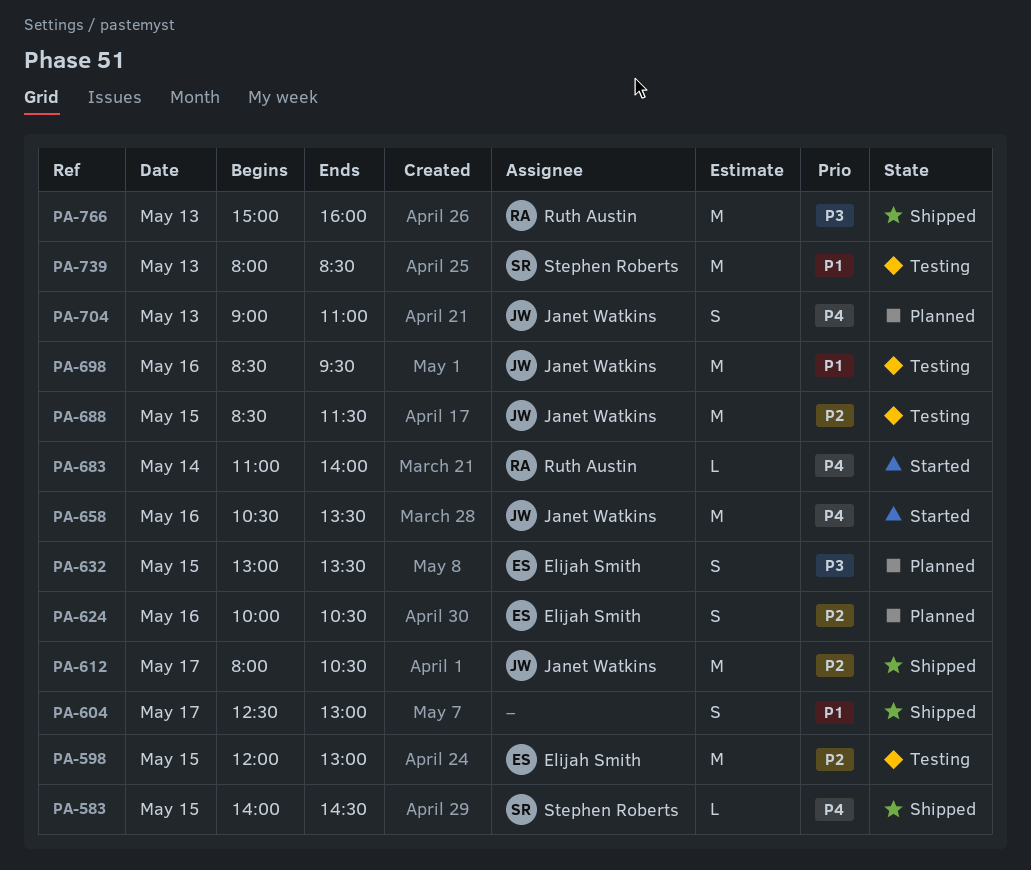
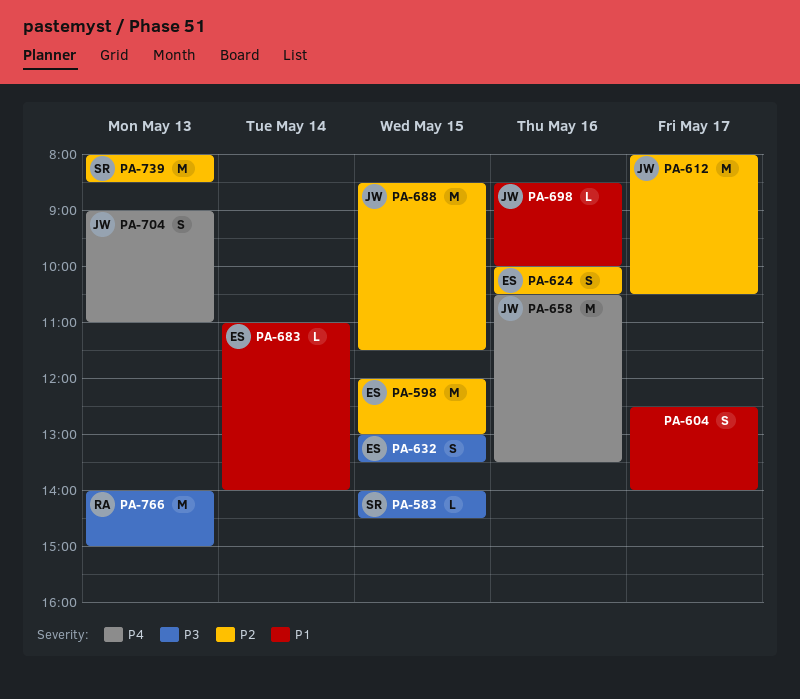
PA-583, priority: P4 -> P3
PA-604, ends: 13:00 -> 14:00
PA-683, owner: Ruth Austin -> Elijah Smith
PA-683, priority: P4 -> P1
PA-698, estimate: M -> L
PA-698, ends: 09:30 -> 10:00
PA-739, priority: P1 -> P2
PA-766, begins: 15:00 -> 14:00
PA-766, ends: 16:00 -> 15:00

